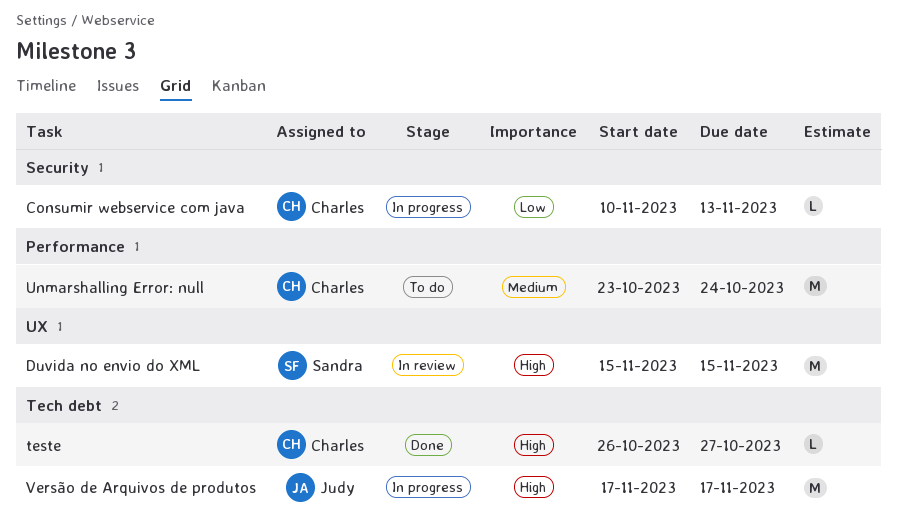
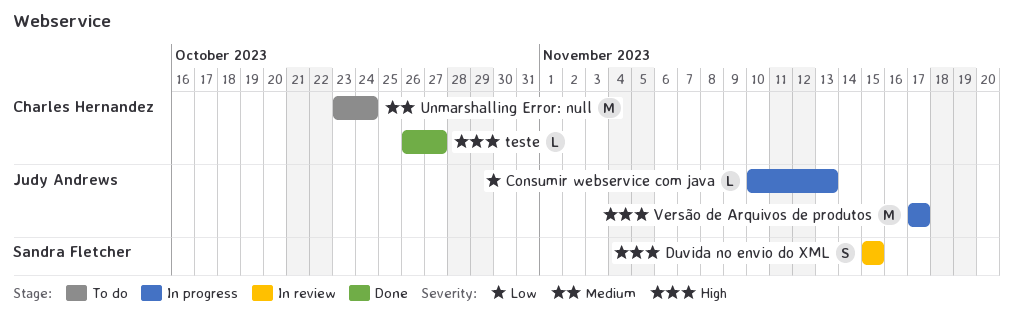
Consumir webservice com java, owner: Charles Hernandez -> Judy Andrews
Duvida no envio do XML, estimate: M -> S

